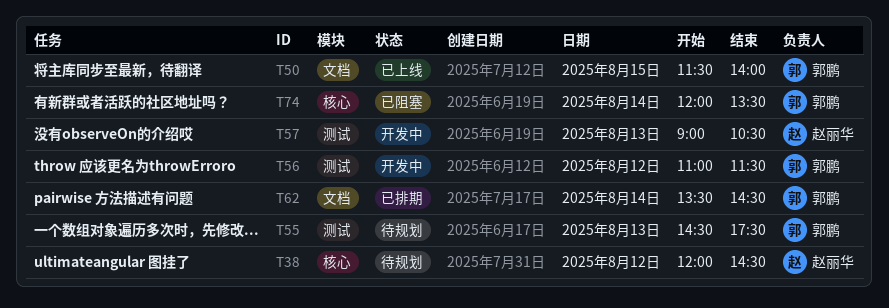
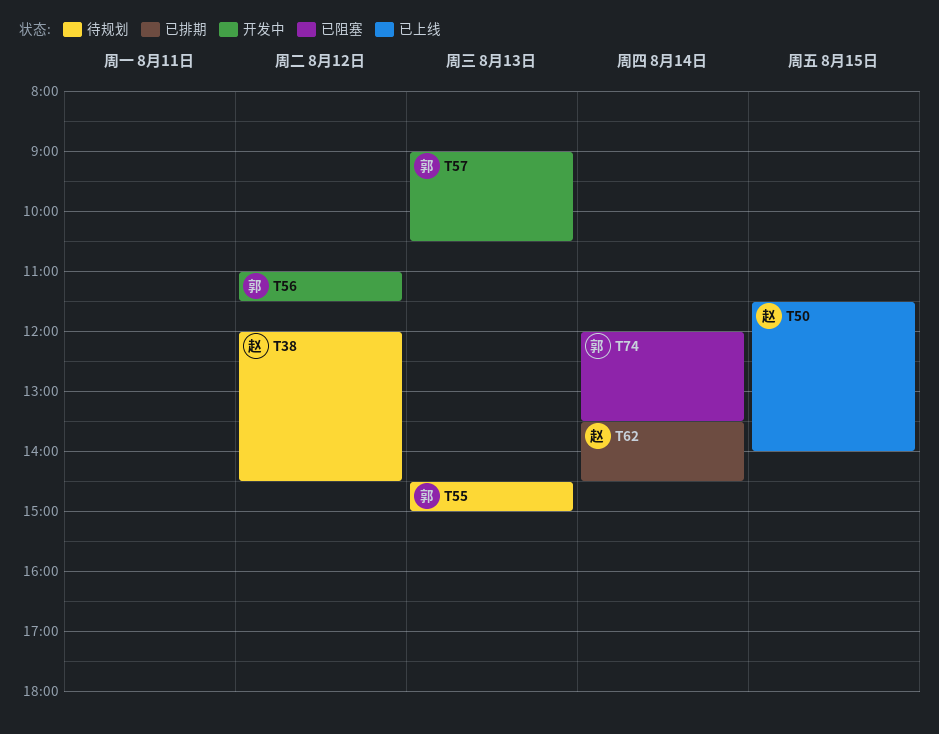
T50, owner: 郭鹏 -> 赵丽华
T55, ends: 17:30 -> 15:00
T57, owner: 赵丽华 -> 郭鹏
T62, owner: 郭鹏 -> 赵丽华

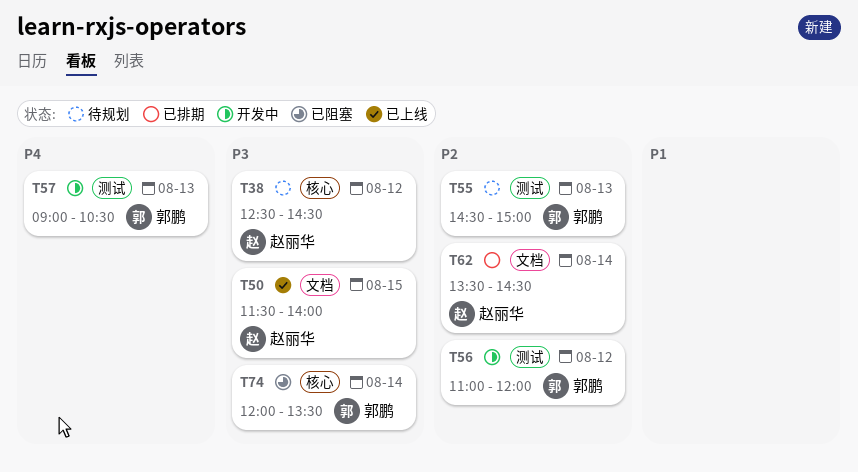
T38, begins: 12:00 -> 12:30
T56, ends: 11:30 -> 12:00

